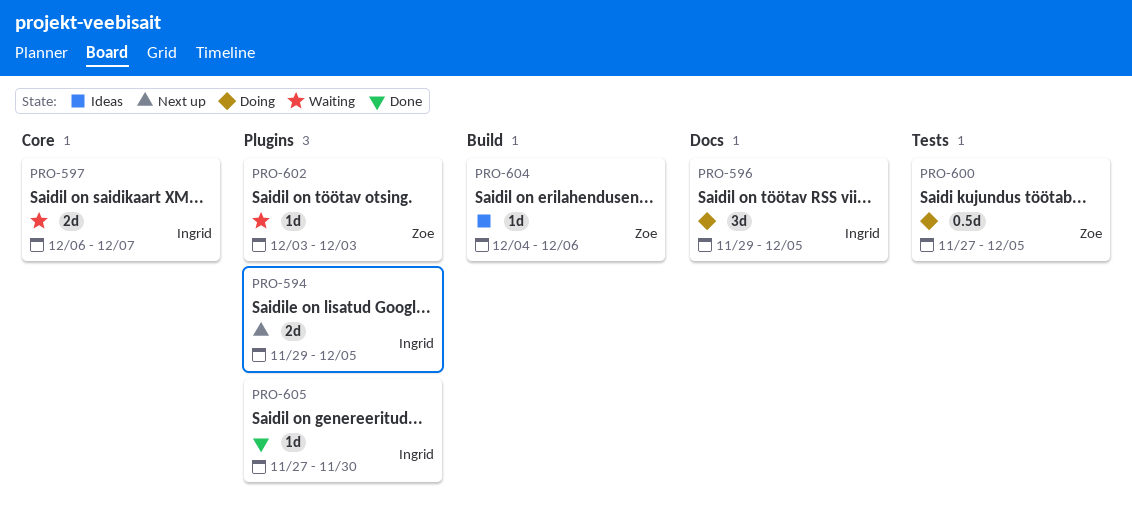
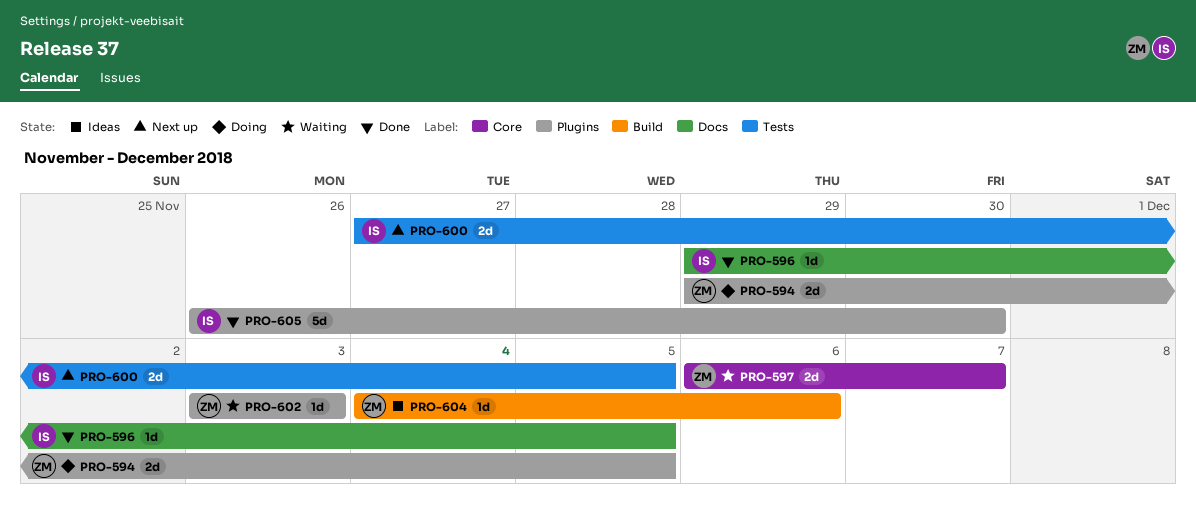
PRO-594, status: Next up -> Doing
PRO-594, owner: Ingrid -> Zoe
PRO-596, status: Doing -> Done
PRO-596, estimate: 3d -> 1d
PRO-597, owner: Ingrid -> Zoe
PRO-600, status: Doing -> Next up
PRO-600, owner: Zoe -> Ingrid
PRO-600, estimate: 0.5d -> 2d
PRO-605, estimate: 1d -> 5d
PRO-605, start: Nov 27 -> Nov 26

